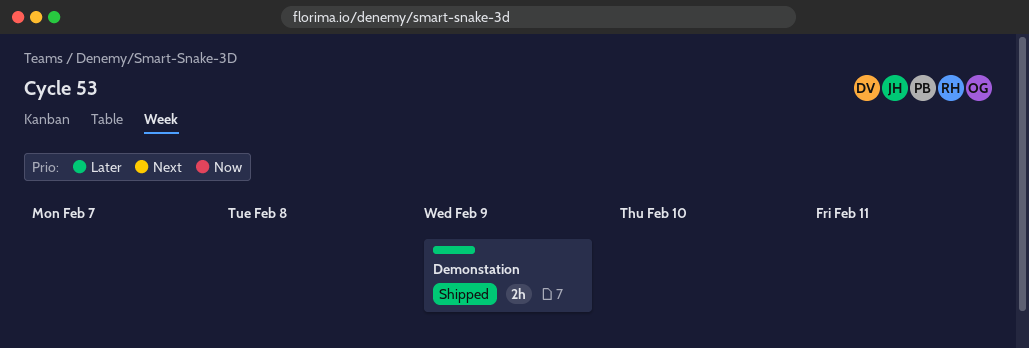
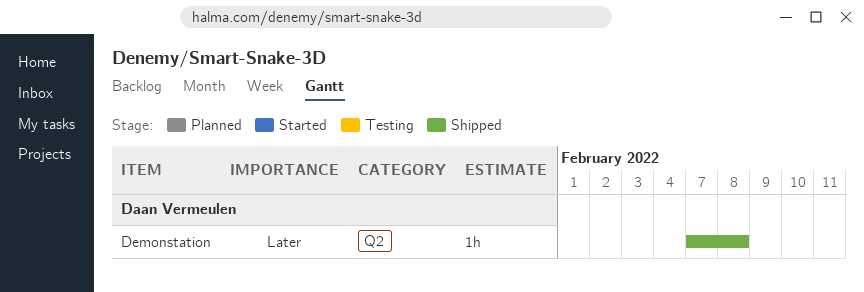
Demonstation, estimate: 2h -> 1h
Demonstation, due: Feb 9 -> Feb 8

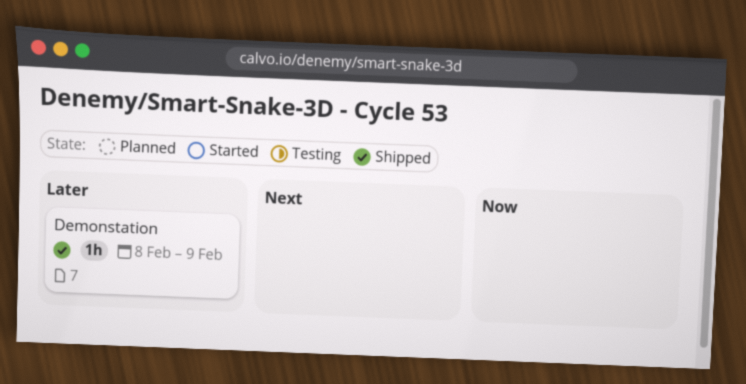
Demonstation, start: Feb 7 -> Feb 8
Demonstation, due: Feb 8 -> Feb 9

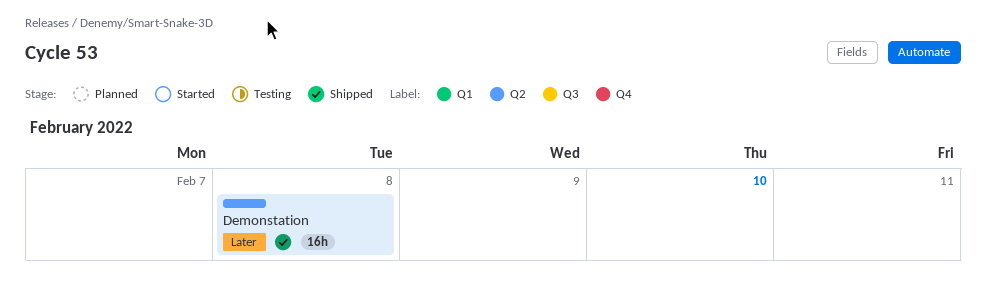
Demonstation, estimate: 1h -> 16h
Demonstation, due: Feb 9 -> Feb 8

